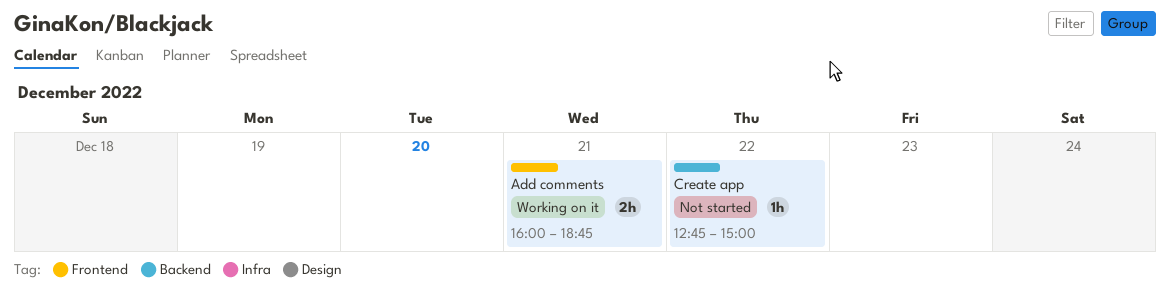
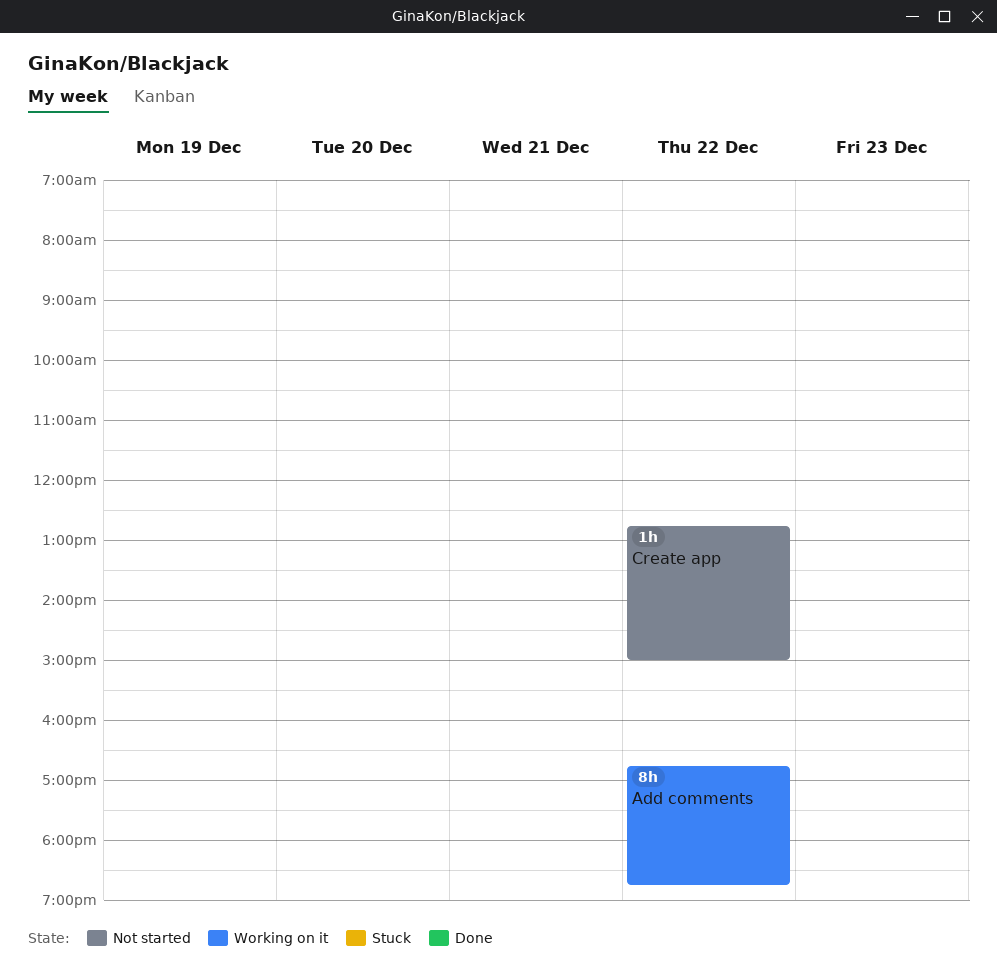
Add comments, estimate: 2h -> 8h
Add comments, day: Dec 21 -> Dec 22
Add comments, begins: 16:00 -> 16:45

